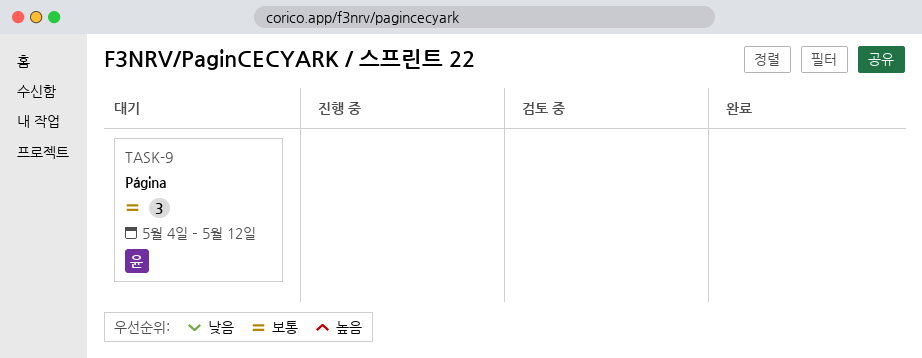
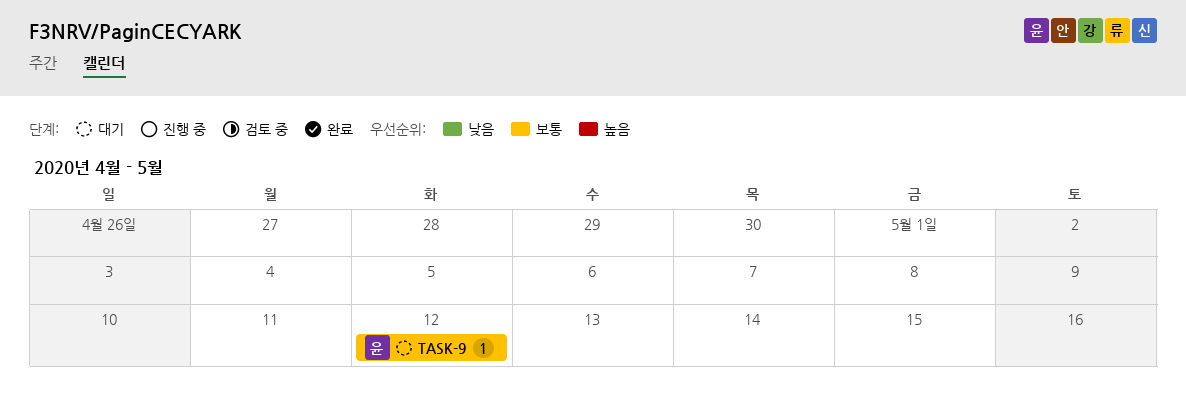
TASK-9, estimate: 3 -> 1
TASK-9, start: May 4 -> May 12

